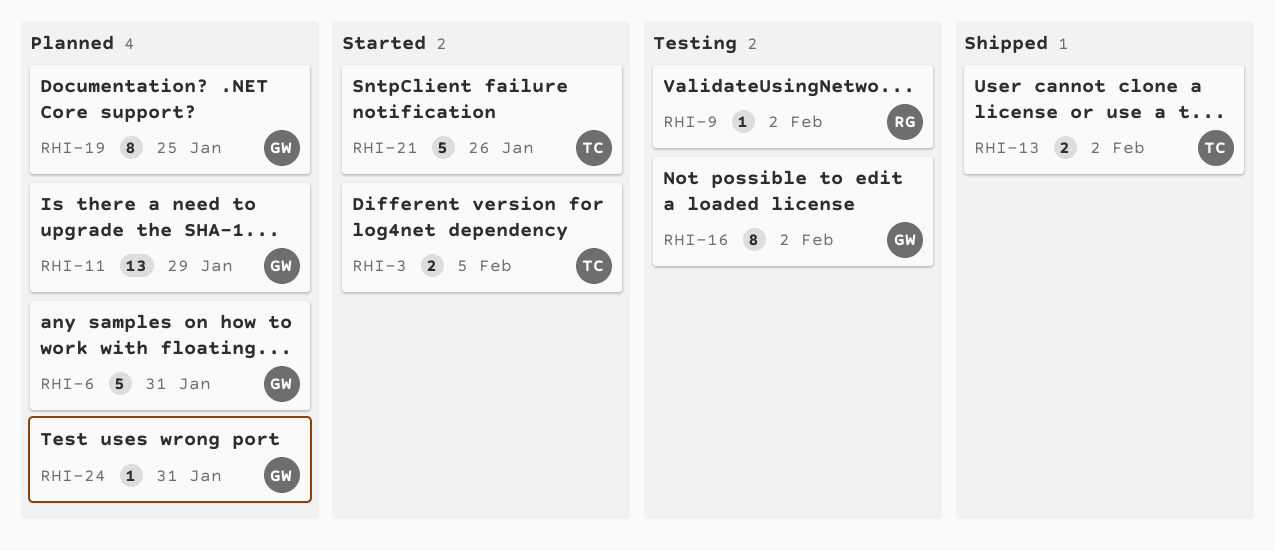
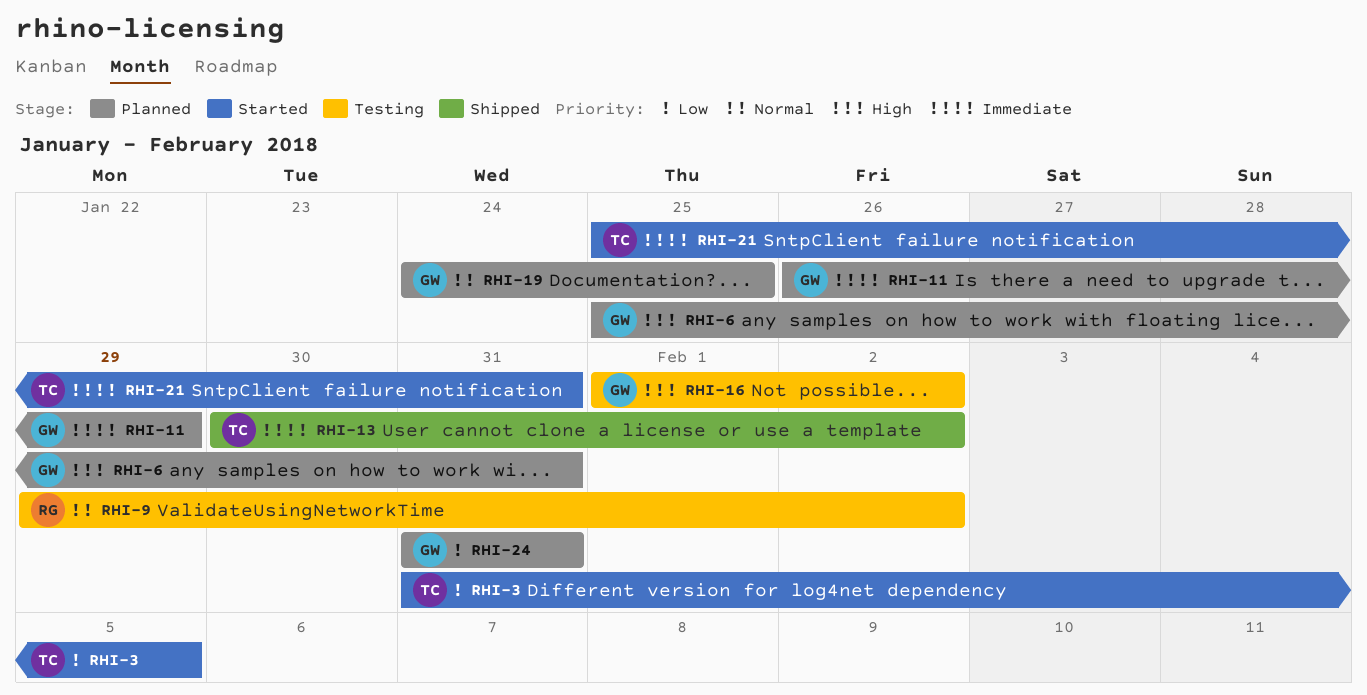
RHI-21, due: Jan 26 -> Jan 31

